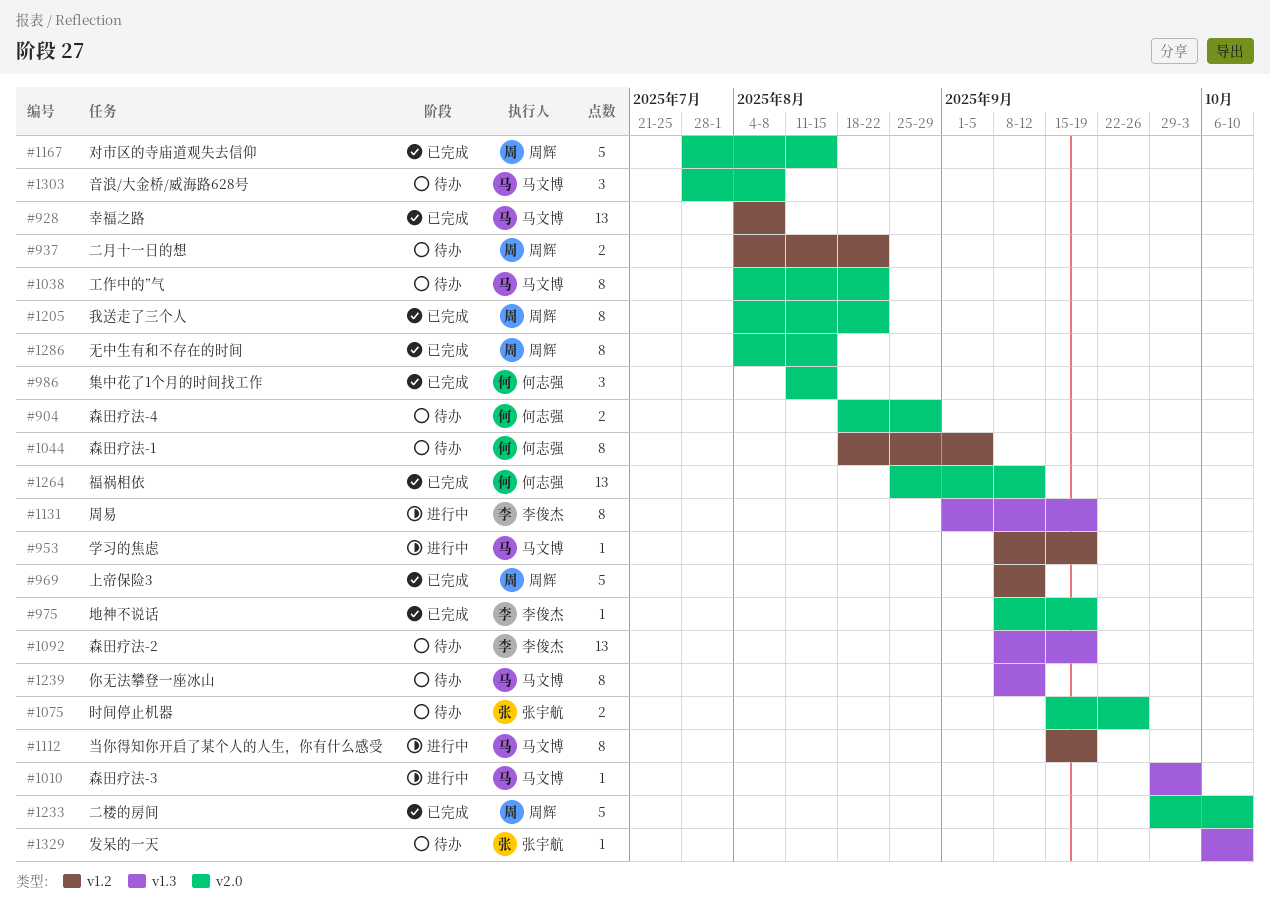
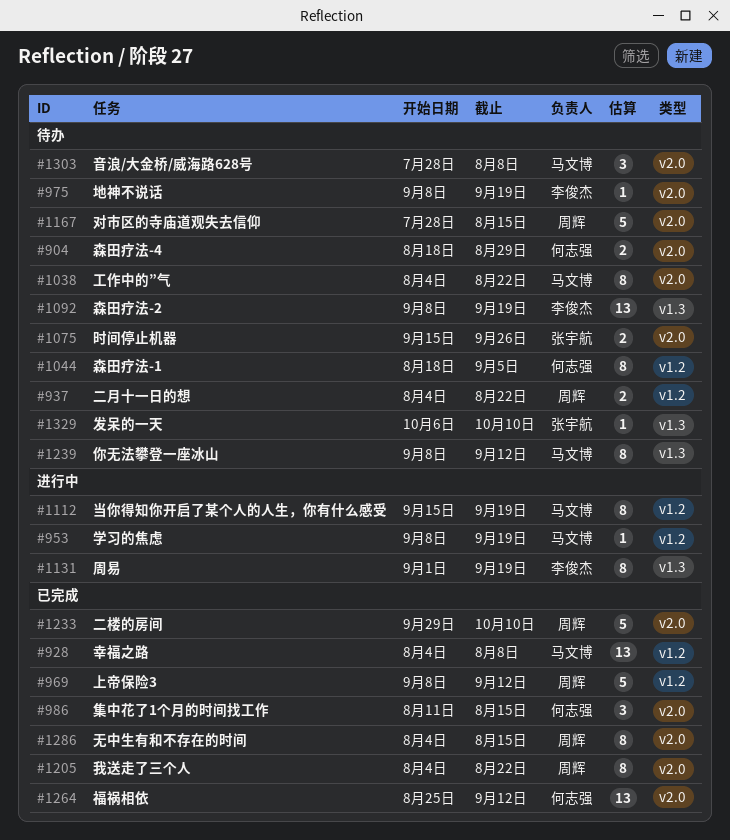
#975, status: 已完成 -> 待办
#1010: present -> none
#1167, status: 已完成 -> 待办

